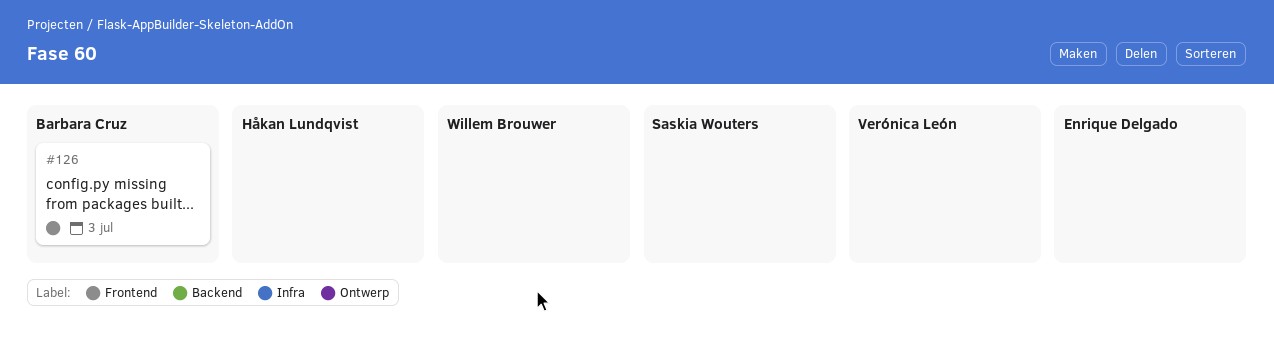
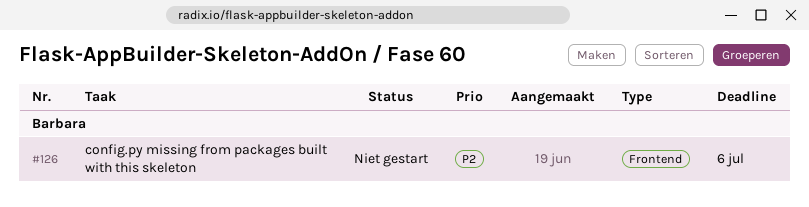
#126, due: Jul 3 -> Jul 6

